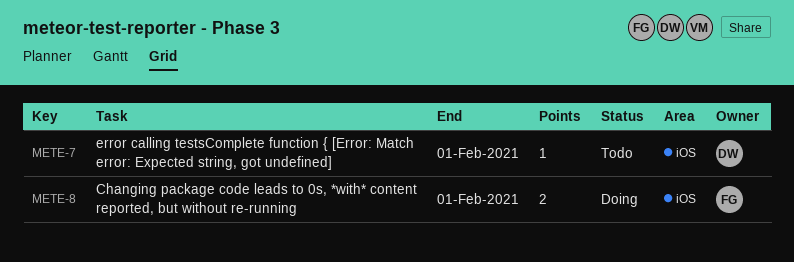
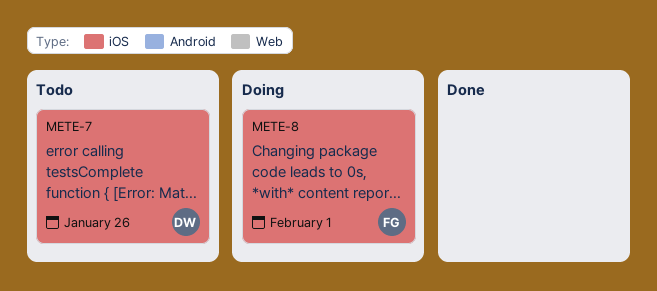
METE-7, due: Feb 1 -> Jan 26

